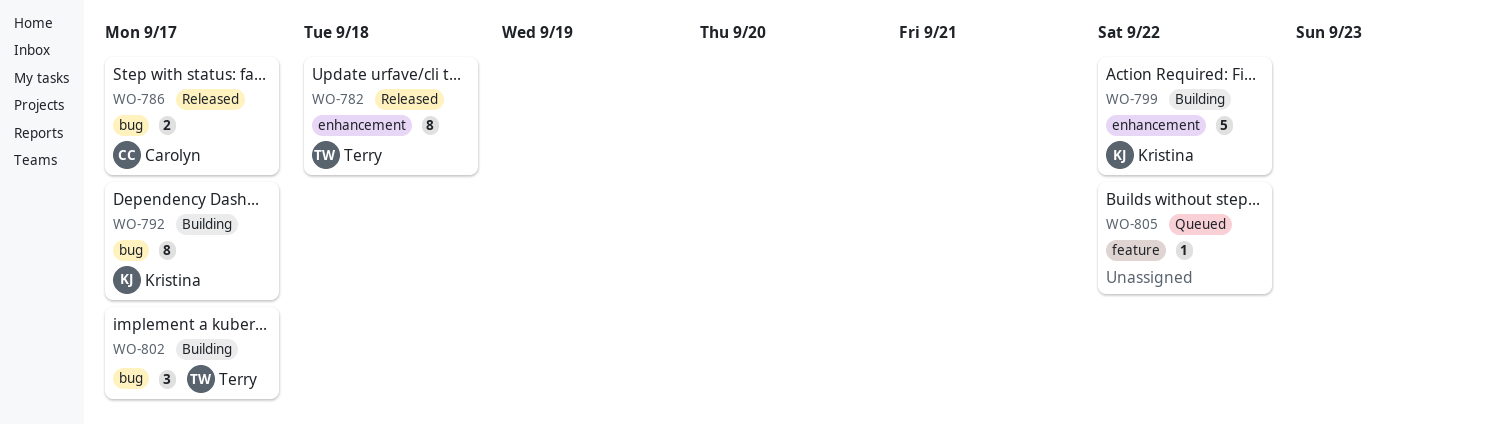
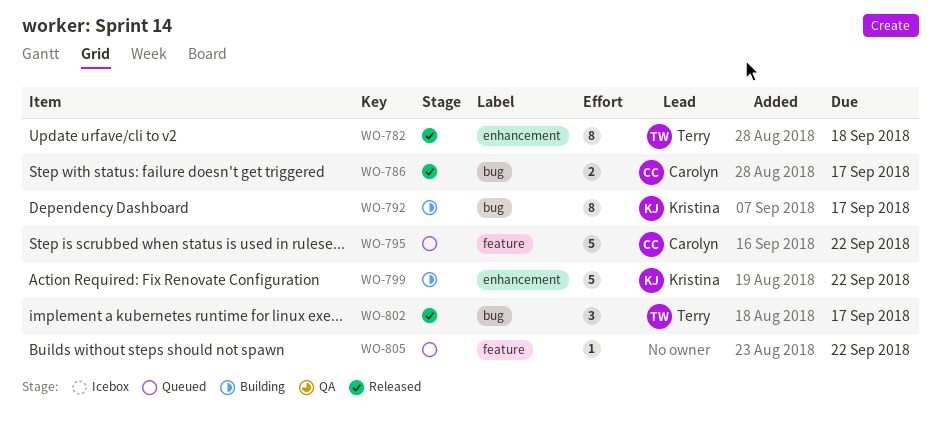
WO-795: none -> present
WO-802, status: Building -> Released

